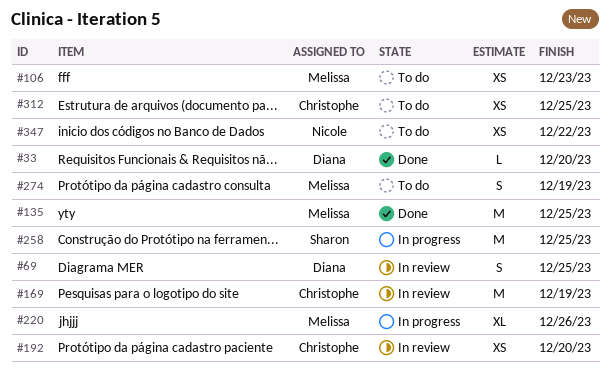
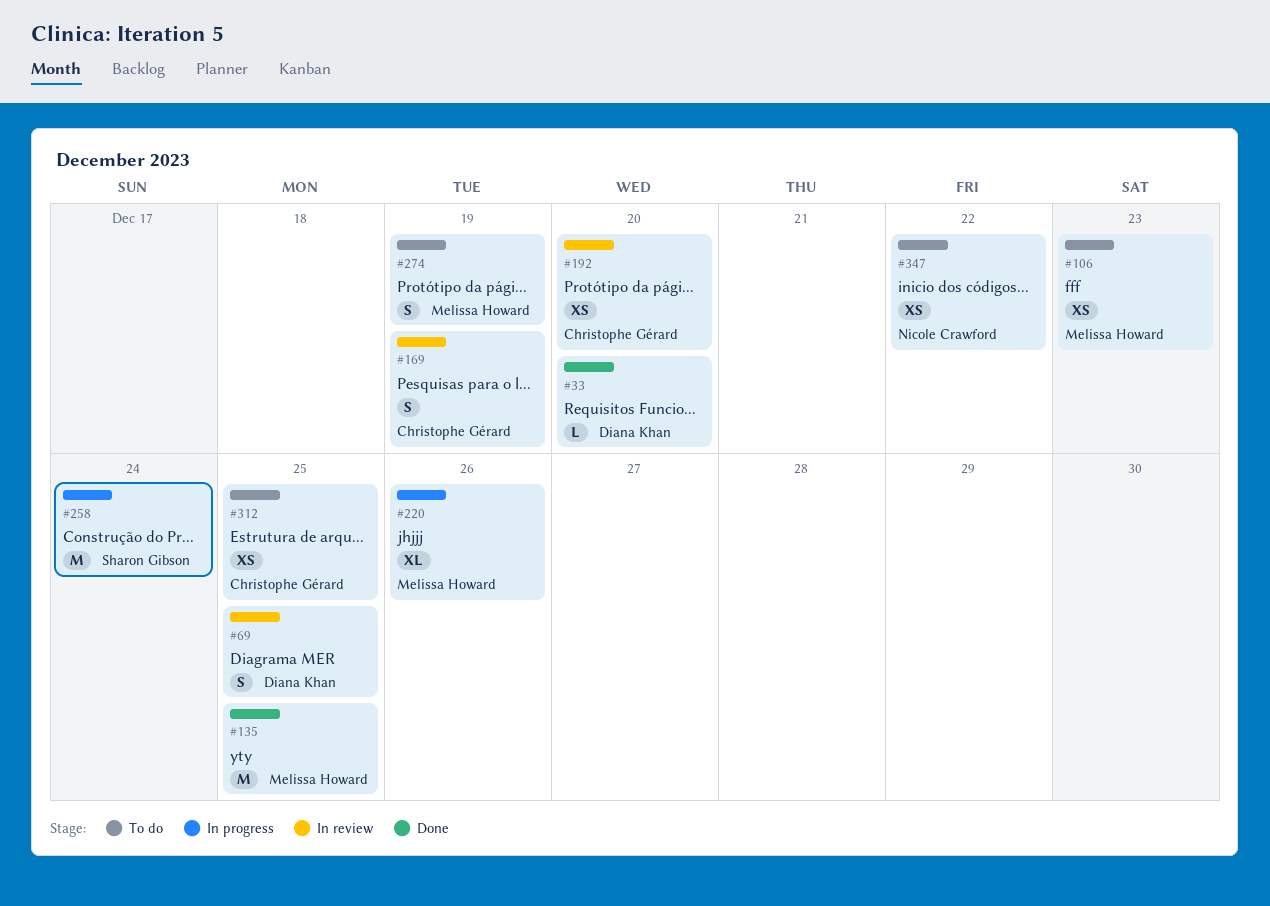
#169, estimate: M -> S
#258, due: Dec 25 -> Dec 24

